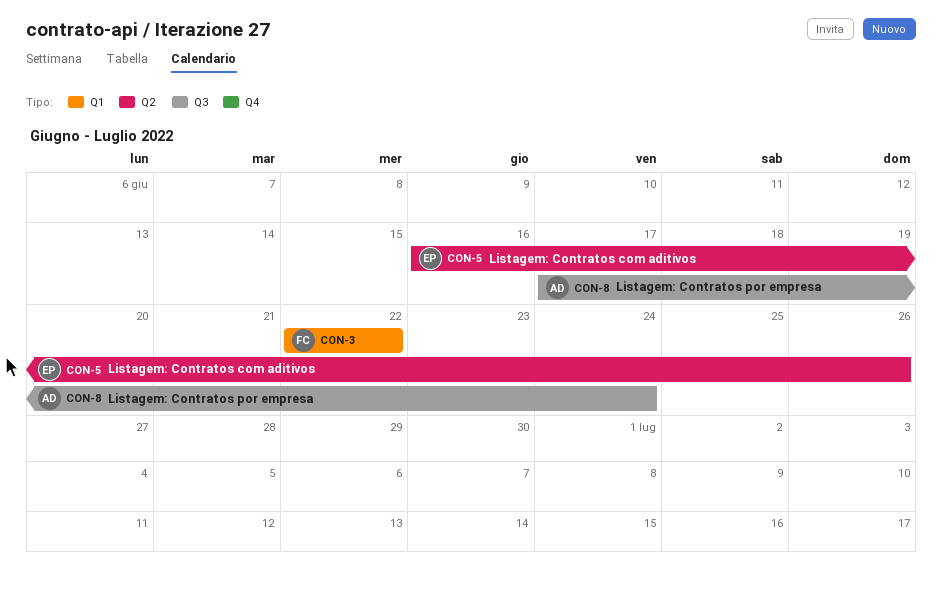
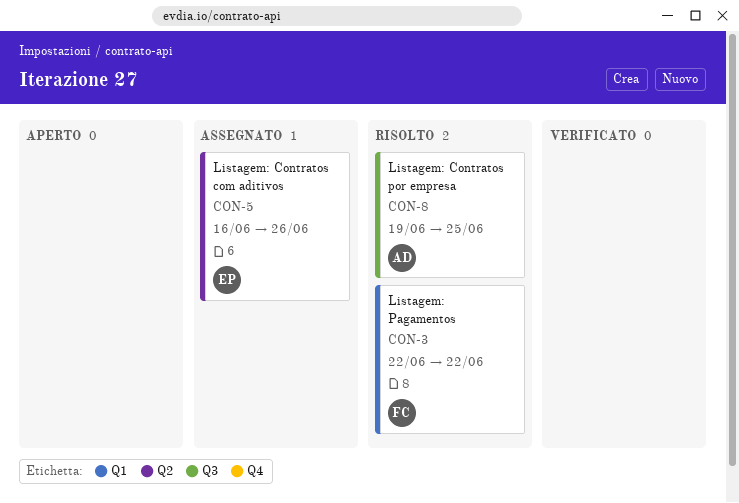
CON-8, start: Jun 17 -> Jun 19
CON-8, due: Jun 24 -> Jun 25

